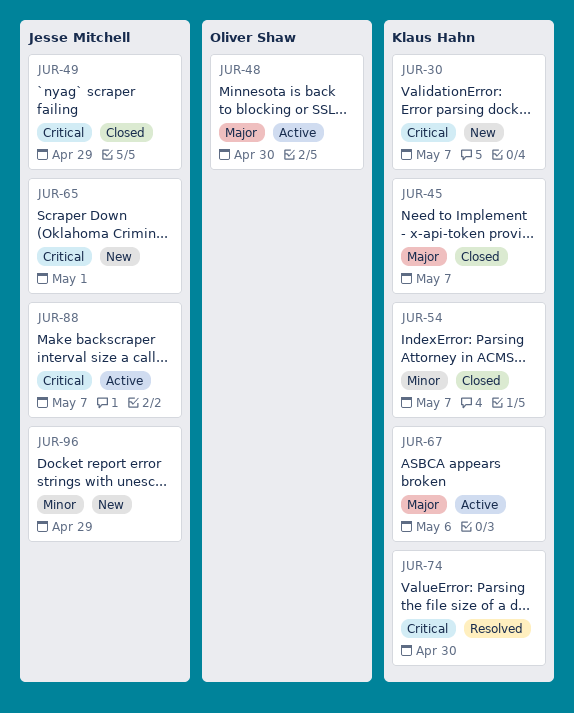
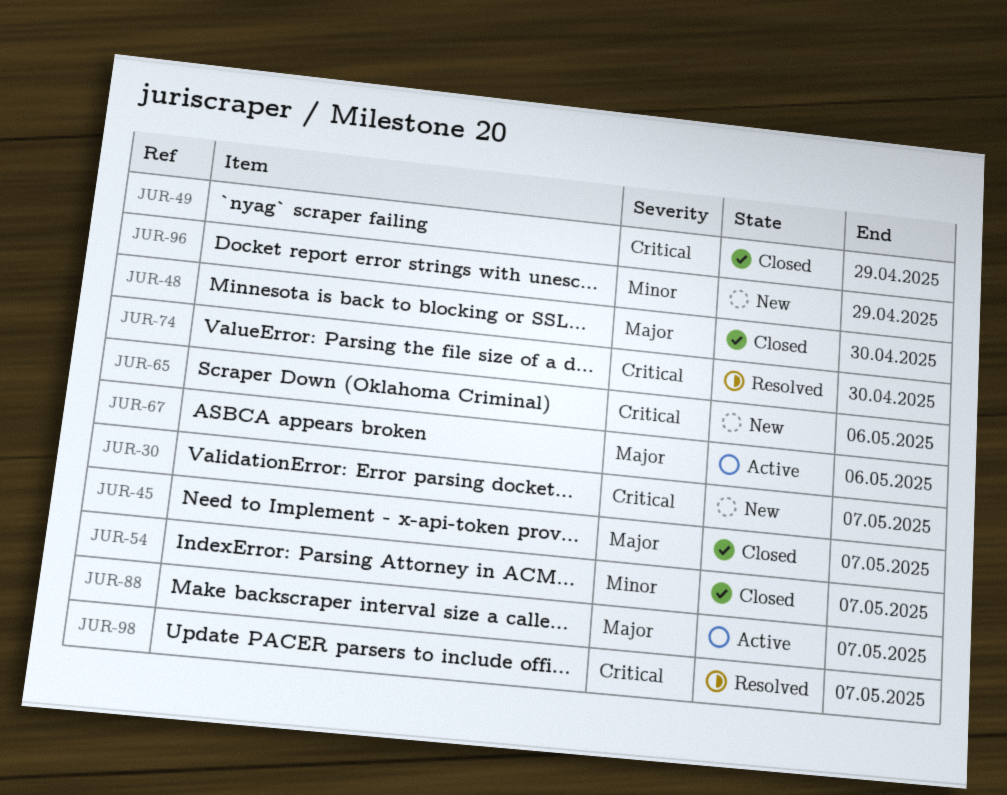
JUR-48, status: Active -> Closed
JUR-65, due: May 1 -> May 6
JUR-88, priority: Critical -> Major
JUR-98: none -> present

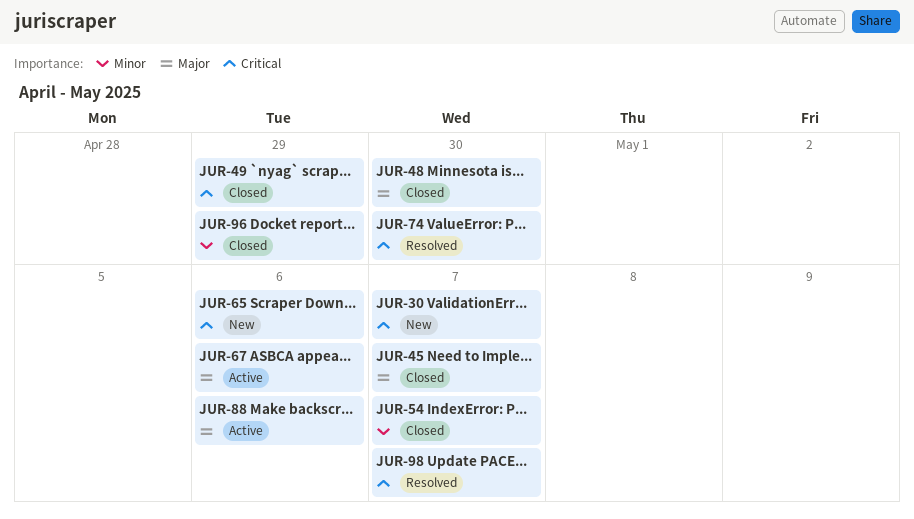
JUR-88, due: May 7 -> May 6
JUR-96, status: New -> Closed

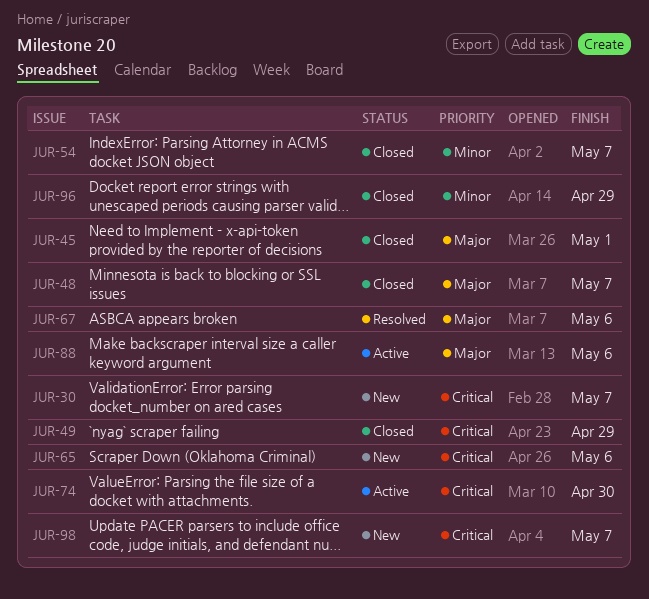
JUR-45, due: May 7 -> May 1
JUR-48, due: Apr 30 -> May 7
JUR-67, status: Active -> Resolved
JUR-74, status: Resolved -> Active
JUR-98, status: Resolved -> New

